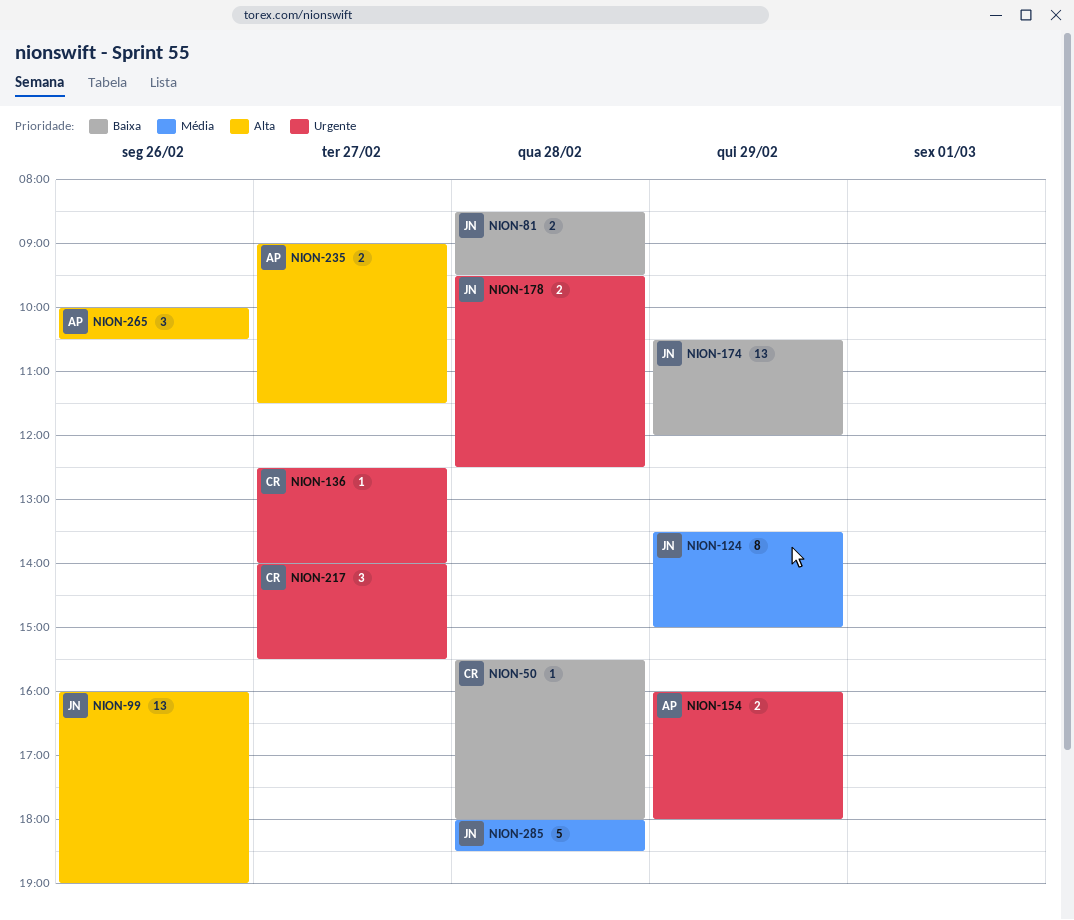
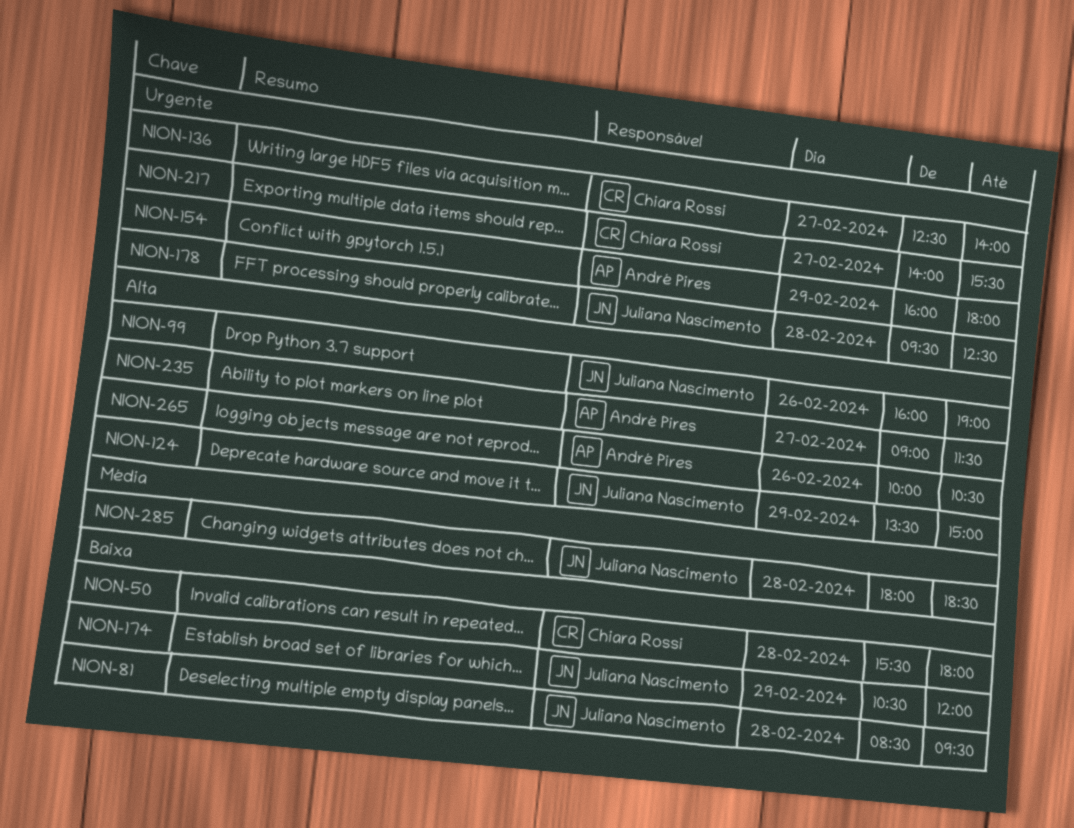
NION-124, priority: Média -> Alta

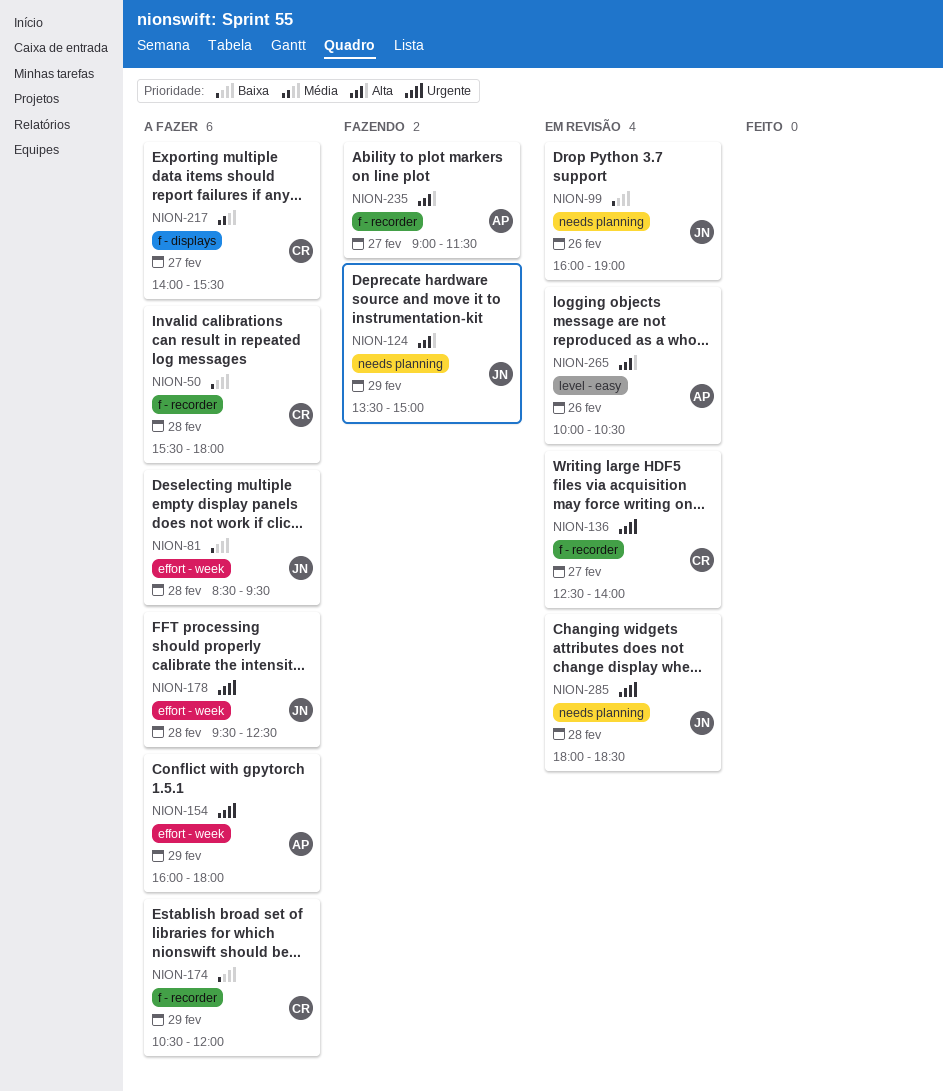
NION-99, priority: Alta -> Baixa
NION-174, owner: Juliana Nascimento -> Chiara Rossi
NION-217, priority: Urgente -> Média
NION-285, priority: Média -> Urgente

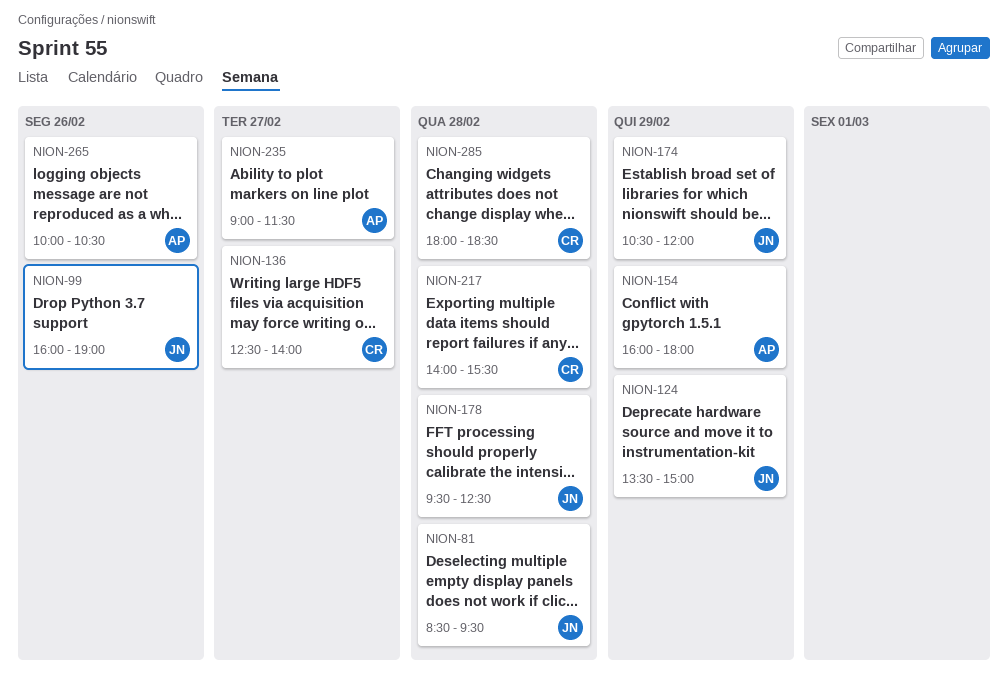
NION-50: present -> none
NION-174, owner: CR -> JN
NION-217, day: Feb 27 -> Feb 28
NION-285, owner: JN -> CR

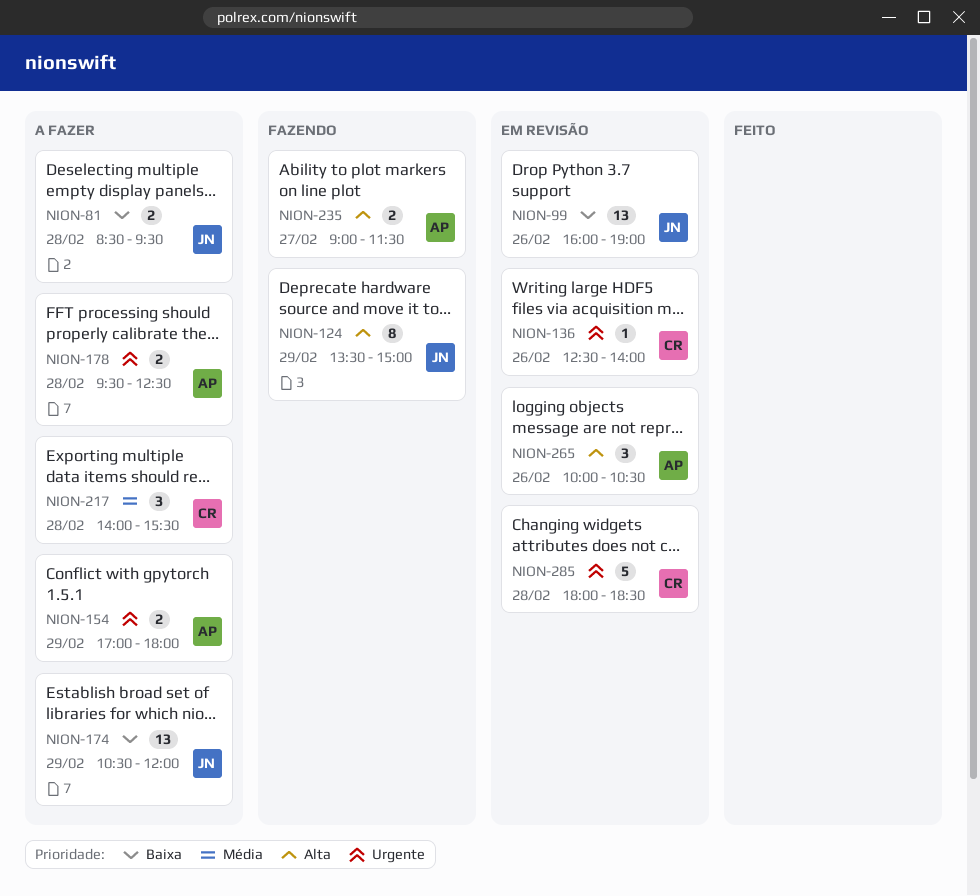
NION-136, day: Feb 27 -> Feb 26
NION-154, begins: 16:00 -> 17:00
NION-178, owner: JN -> AP

